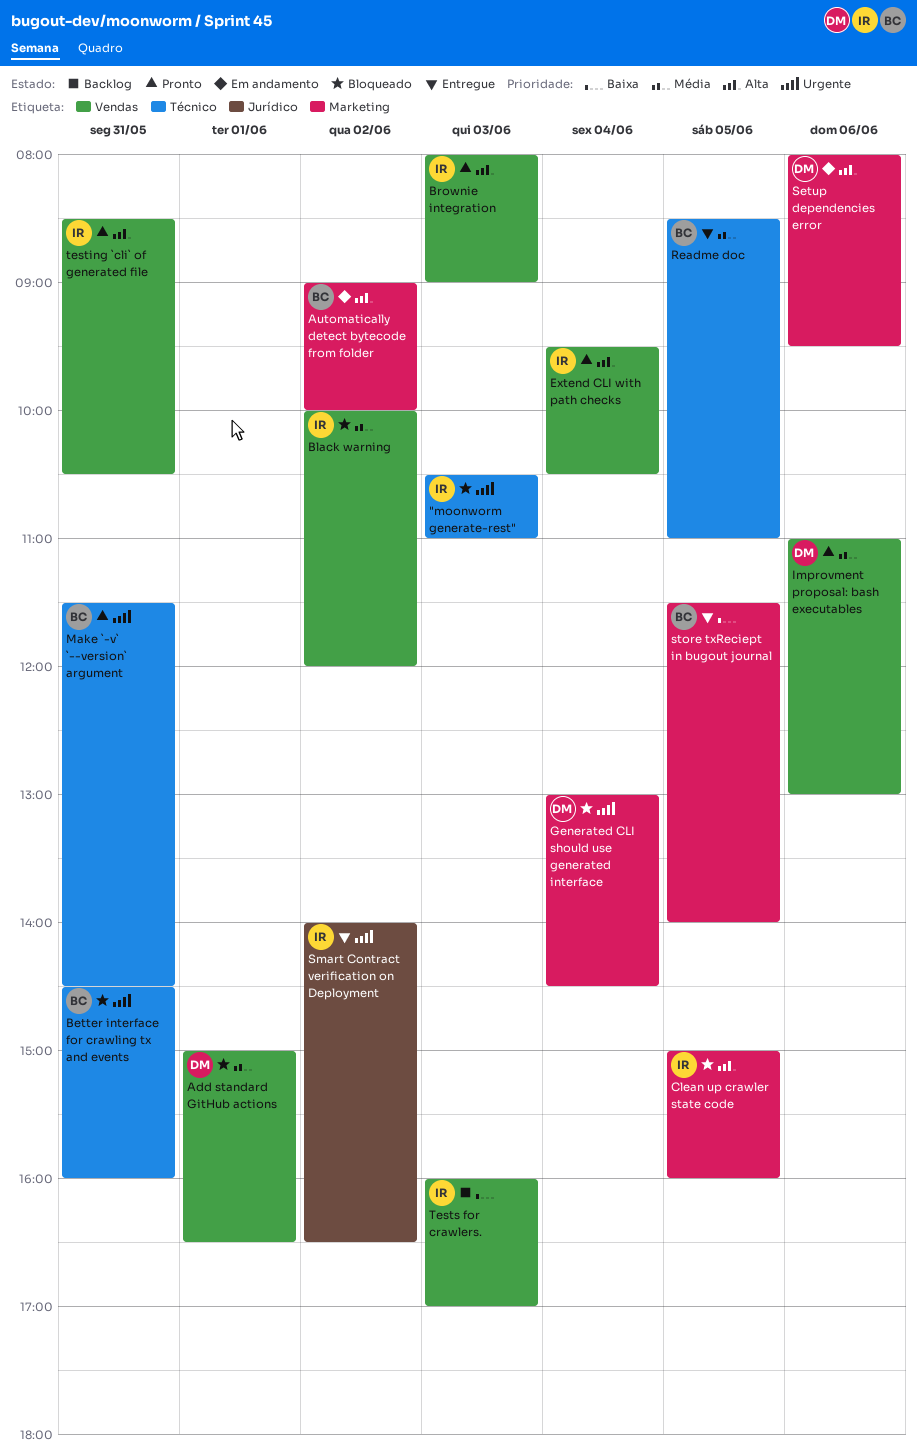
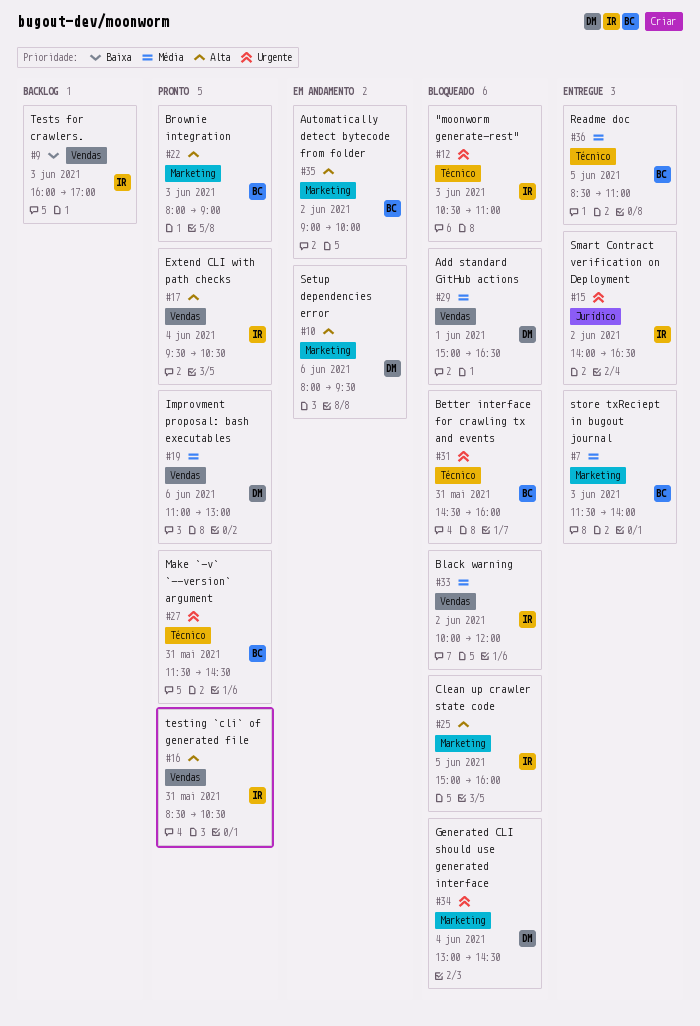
Brownie integration, owner: IR -> BC
Brownie integration, label: Vendas -> Marketing
store txReciept in bugout journal, priority: Baixa -> Média
store txReciept in bugout journal, day: Jun 5 -> Jun 3

